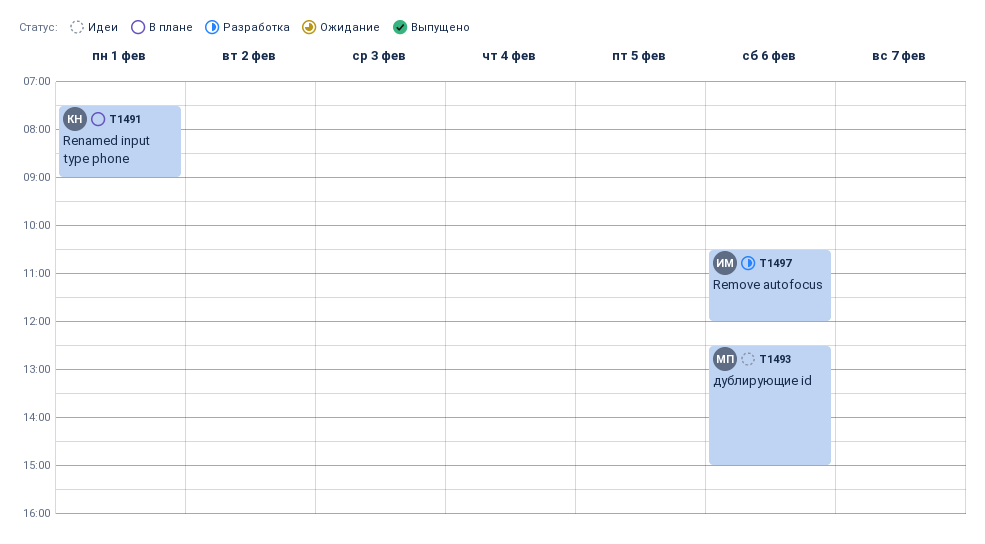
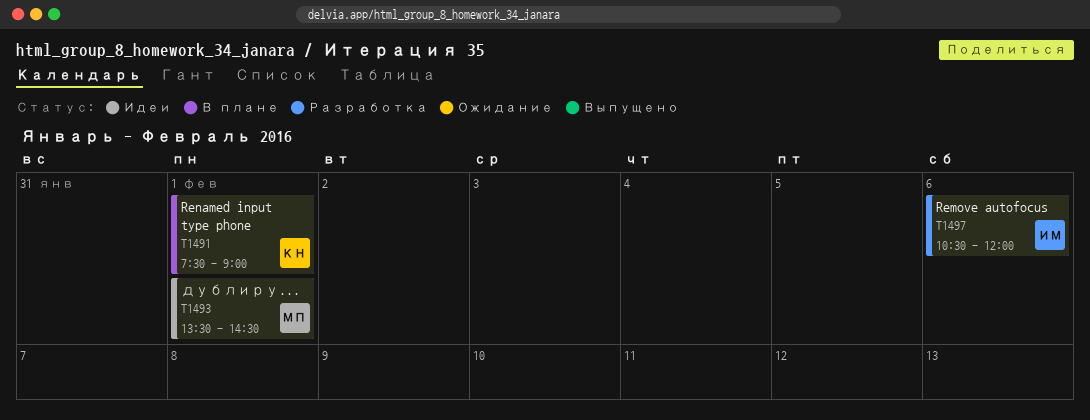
T1493, day: Feb 6 -> Feb 1
T1493, begins: 12:30 -> 13:30
T1493, ends: 15:00 -> 14:30

